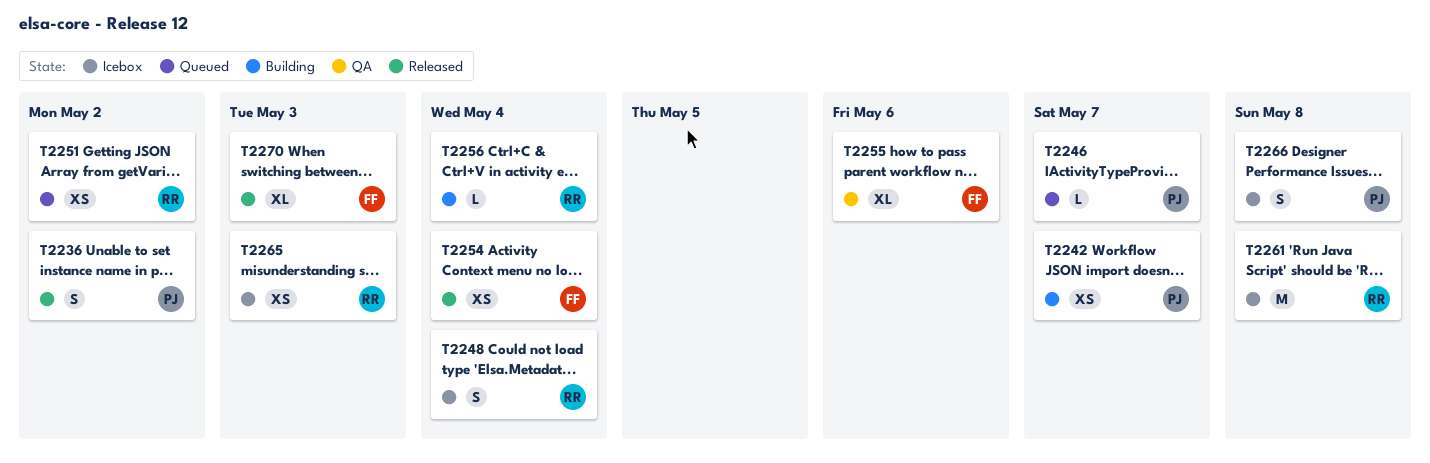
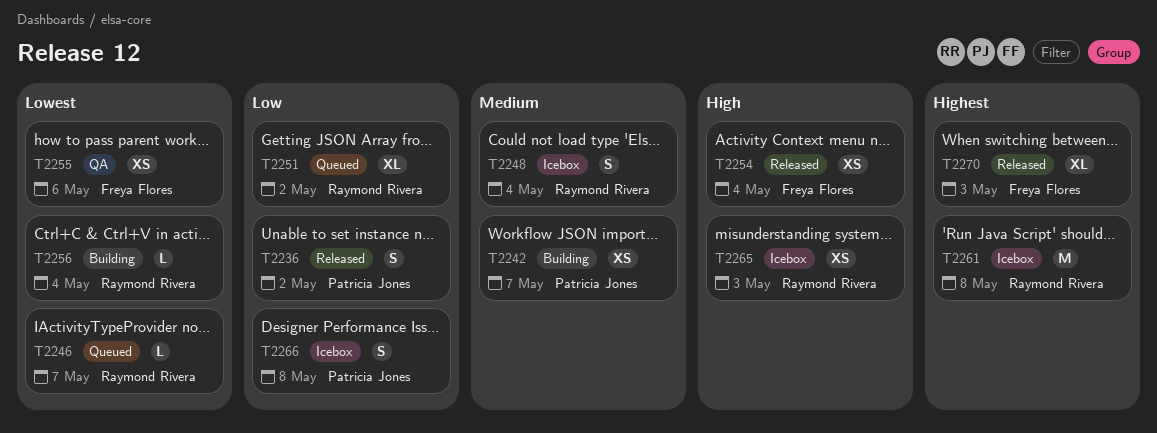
T2246, owner: Patricia Jones -> Raymond Rivera
T2251, estimate: XS -> XL
T2255, estimate: XL -> XS

